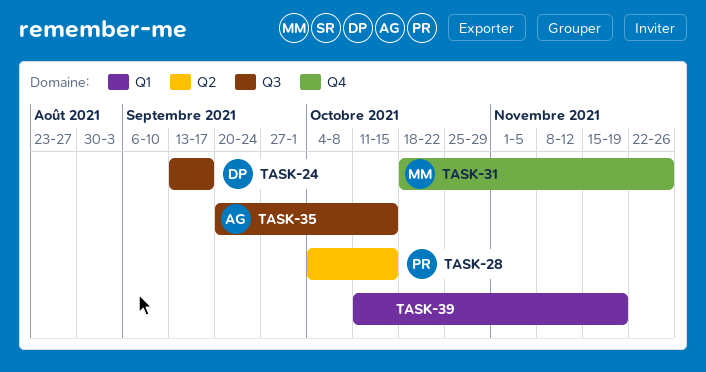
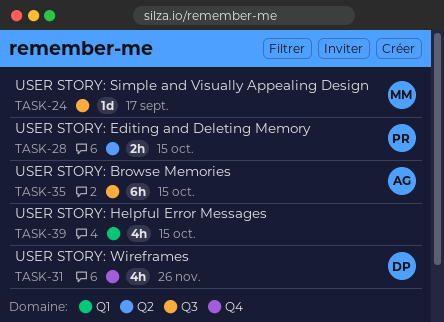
TASK-24, owner: DP -> MM
TASK-31, owner: MM -> DP
TASK-39, due: Nov 19 -> Oct 15

